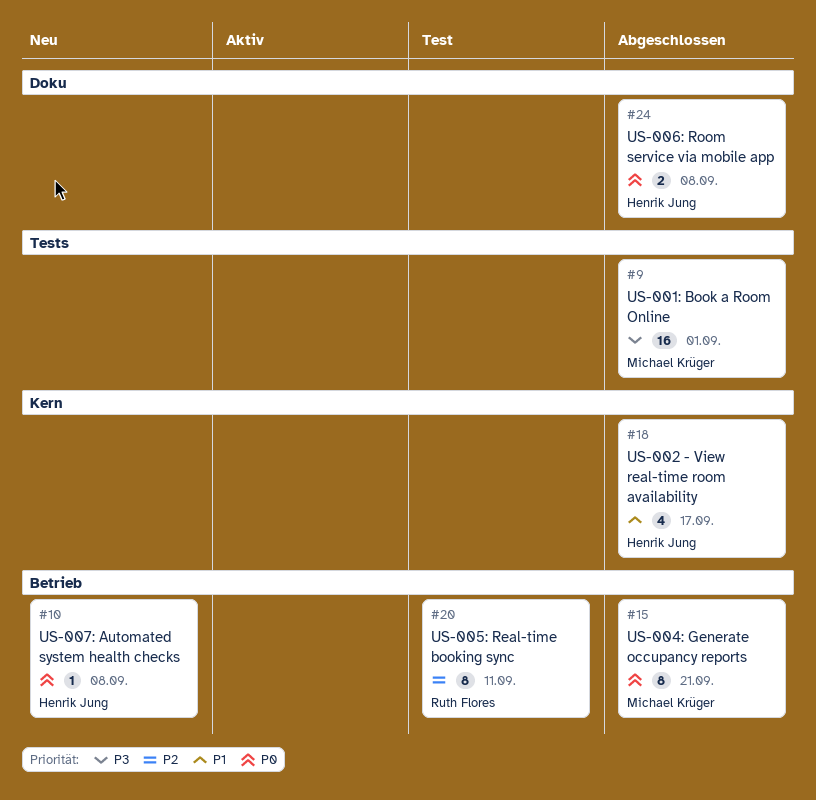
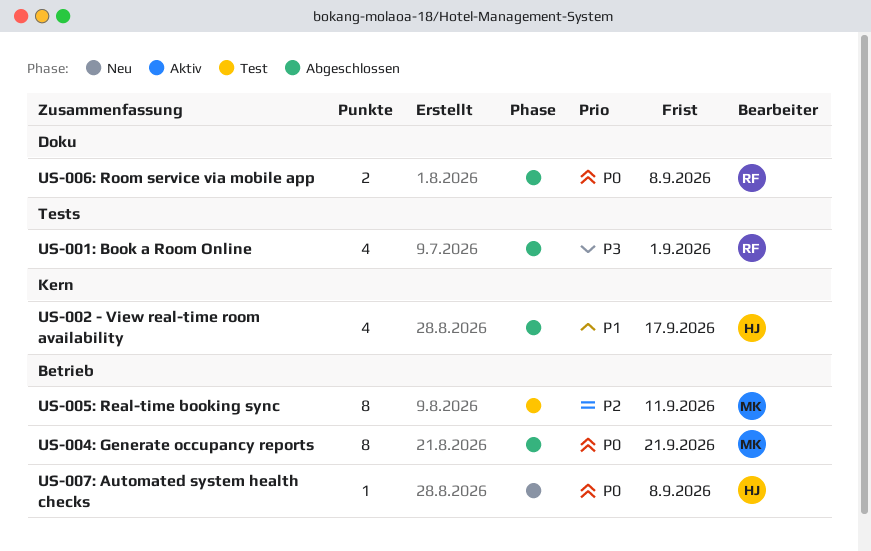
US-001: Book a Room Online, owner: Michael Krüger -> Ruth Flores
US-001: Book a Room Online, estimate: 16 -> 4
US-005: Real-time booking sync, owner: Ruth Flores -> Michael Krüger
US-006: Room service via mobile app, owner: Henrik Jung -> Ruth Flores

